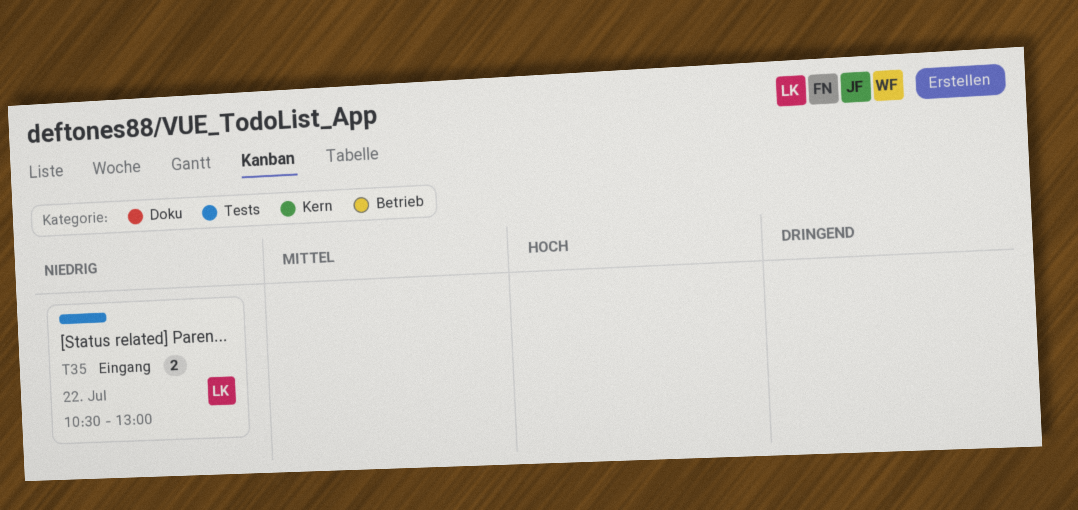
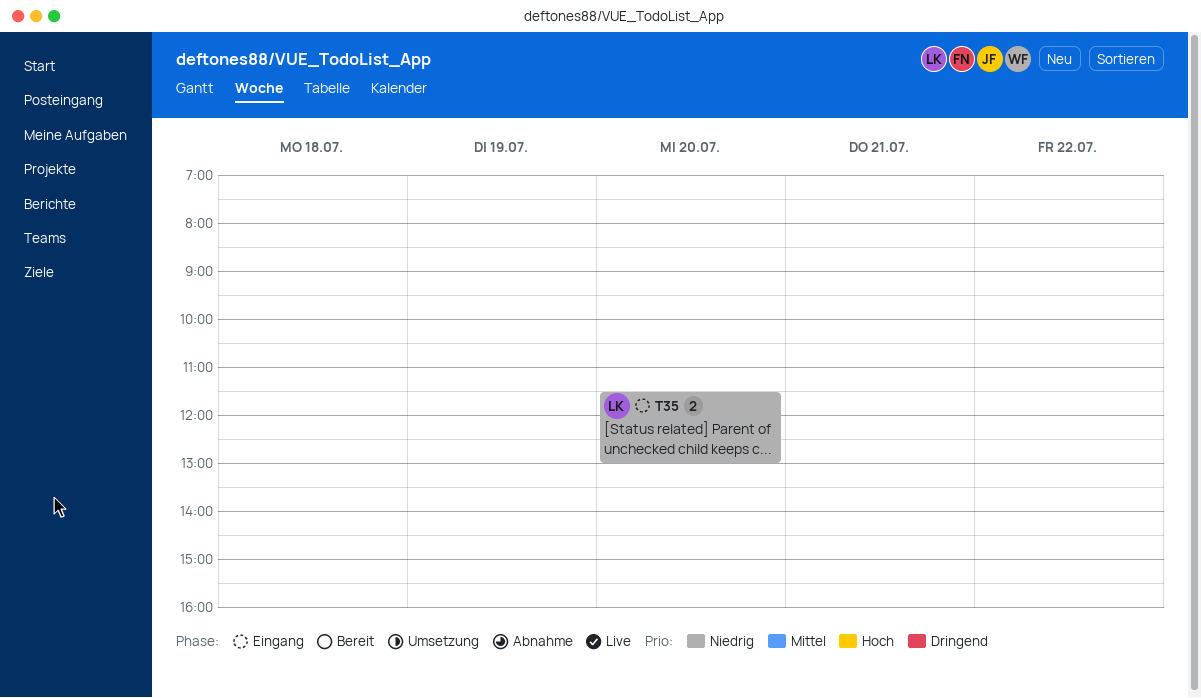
T35, day: Jul 22 -> Jul 20
T35, begins: 10:30 -> 11:30

